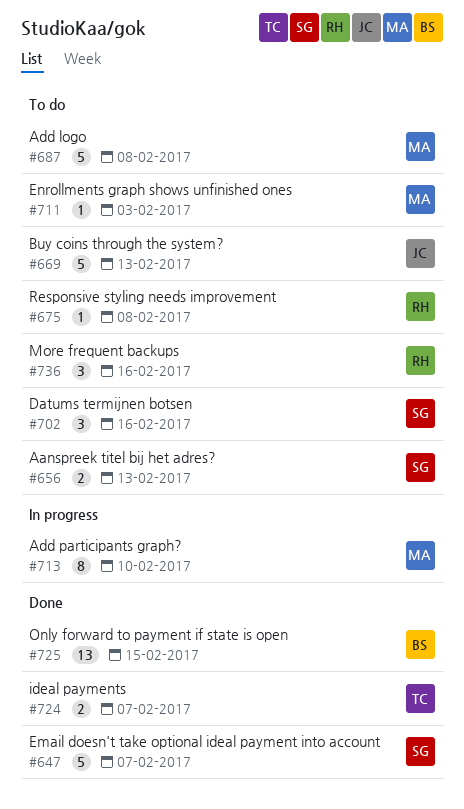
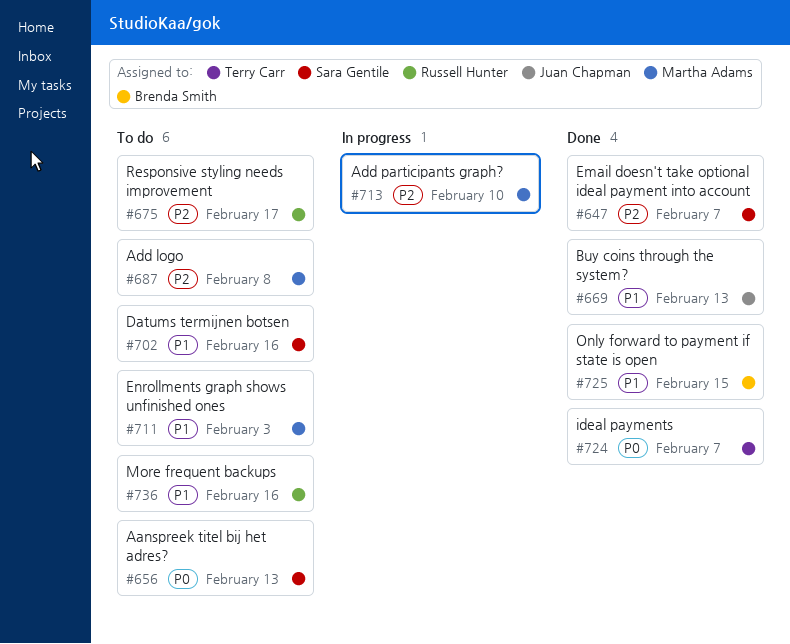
#669, status: To do -> Done
#675, due: Feb 8 -> Feb 17

